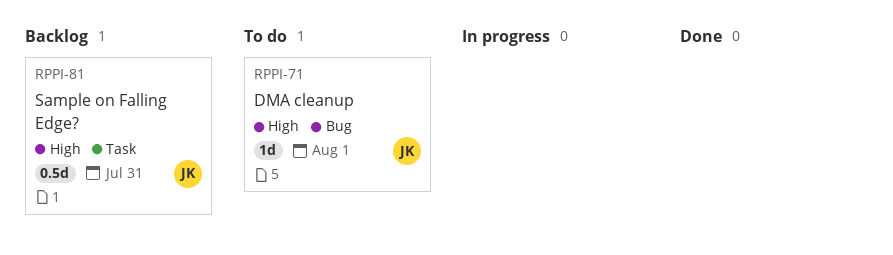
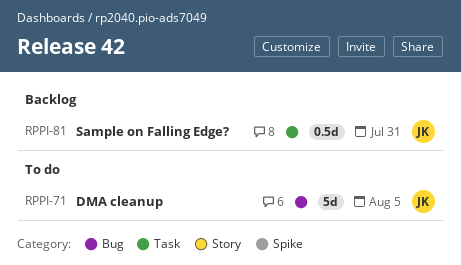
RPPI-71, estimate: 1d -> 5d
RPPI-71, due: Aug 1 -> Aug 5

